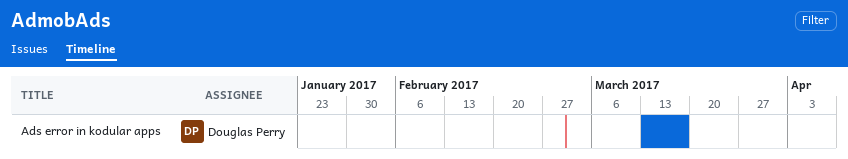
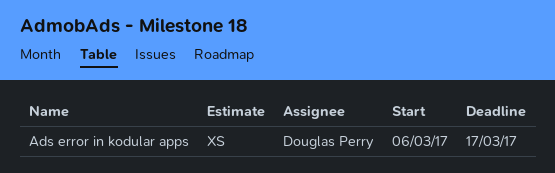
Ads error in kodular apps, start: Mar 13 -> Mar 6

